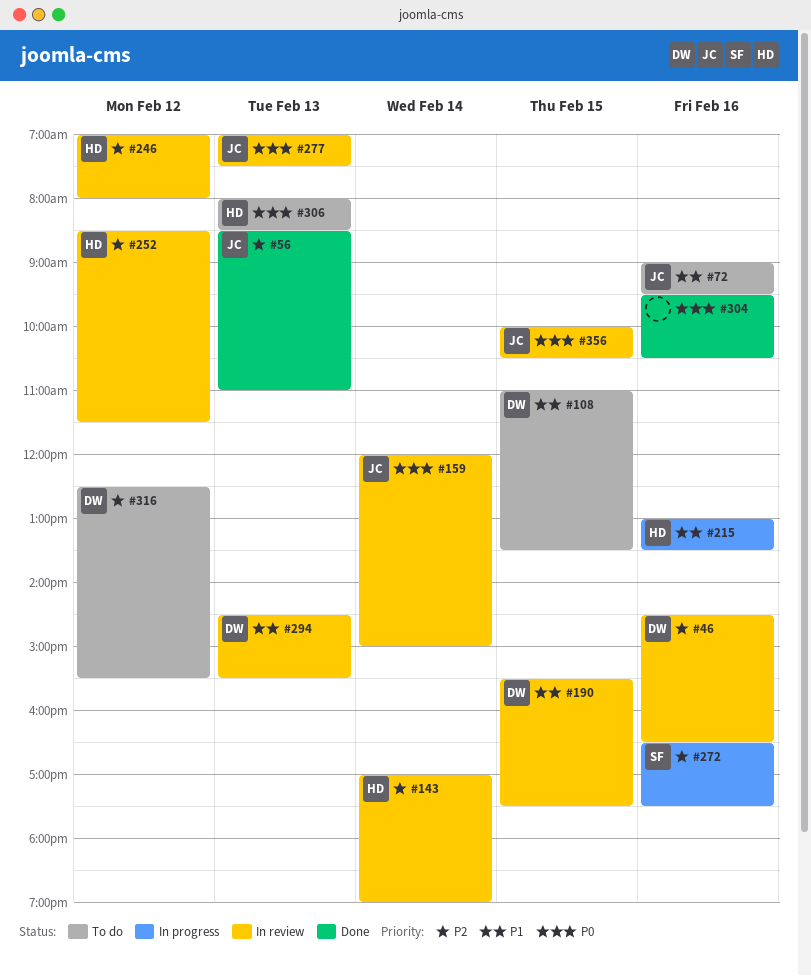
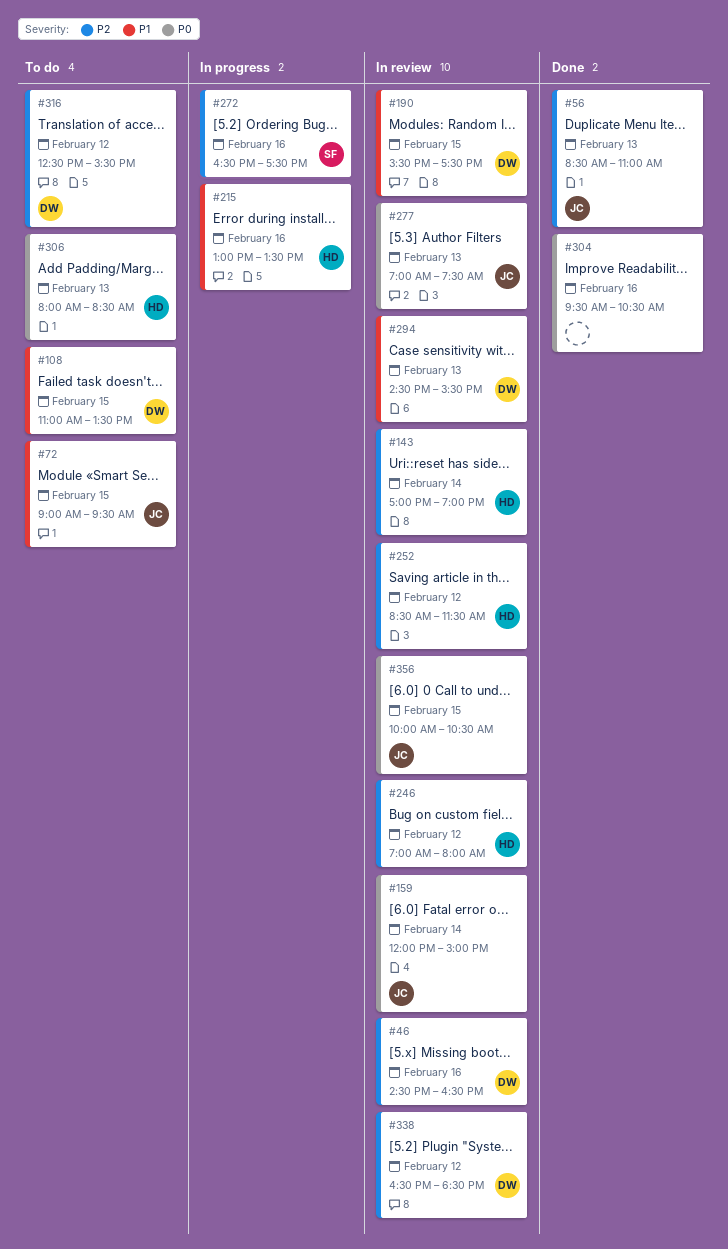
#72, day: Feb 16 -> Feb 15
#338: none -> present

